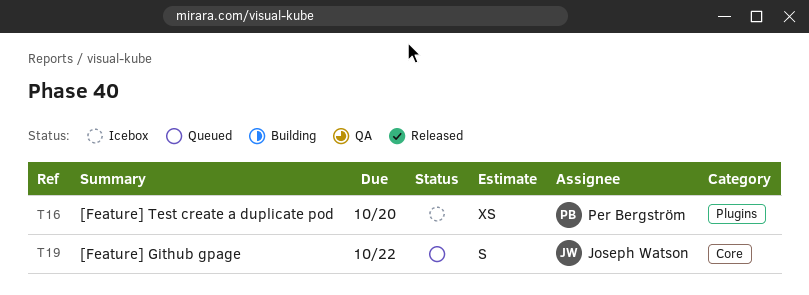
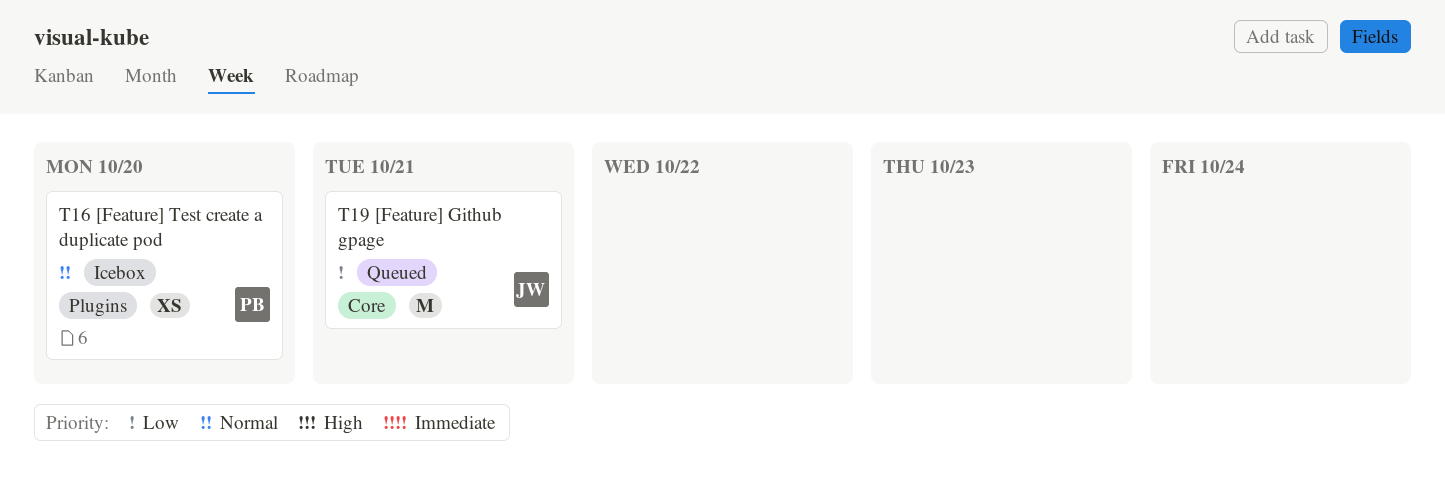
T19, estimate: S -> M
T19, due: Oct 22 -> Oct 21

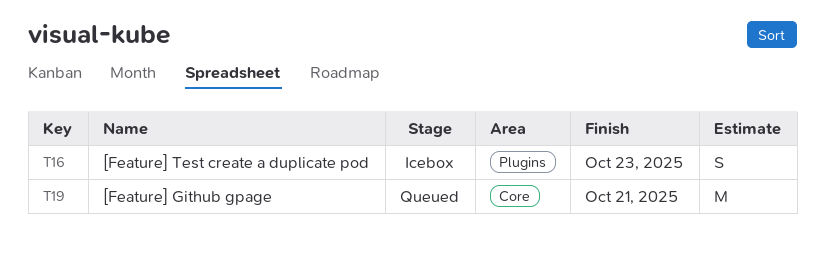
T16, estimate: XS -> S
T16, due: Oct 20 -> Oct 23

